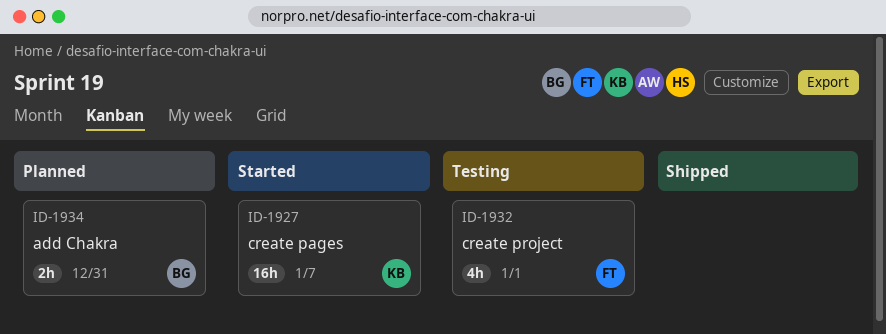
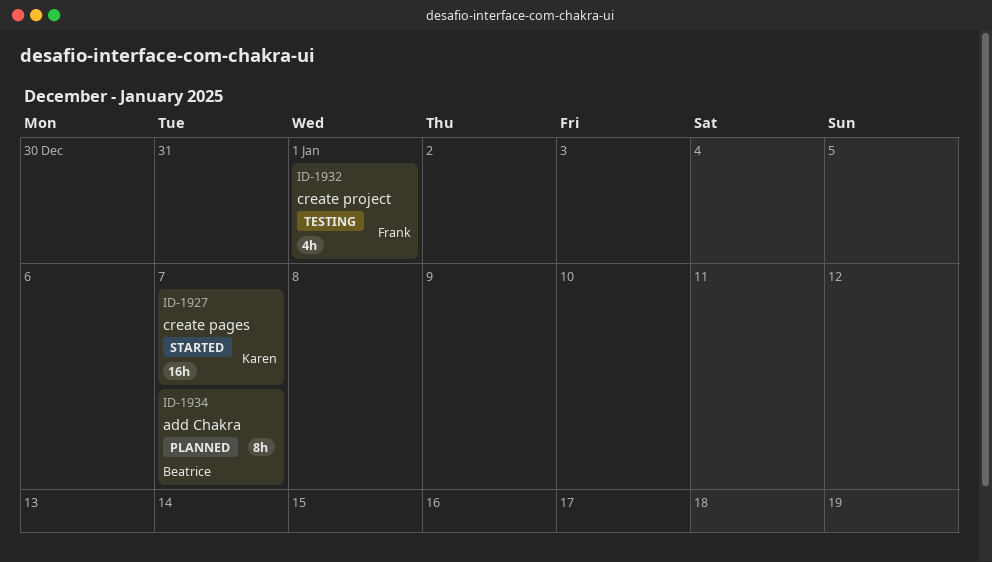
ID-1934, estimate: 2h -> 8h
ID-1934, due: Dec 31 -> Jan 7

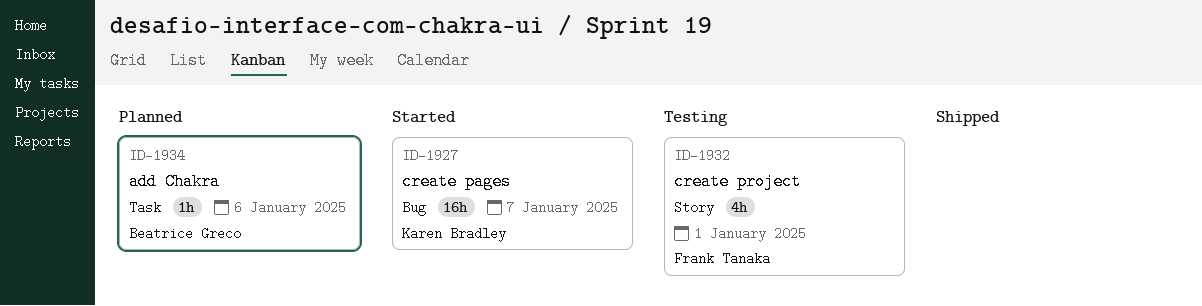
ID-1934, estimate: 8h -> 1h
ID-1934, due: Jan 7 -> Jan 6

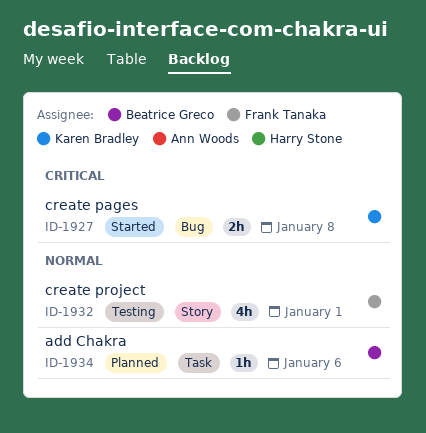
ID-1927, estimate: 16h -> 2h
ID-1927, due: Jan 7 -> Jan 8

